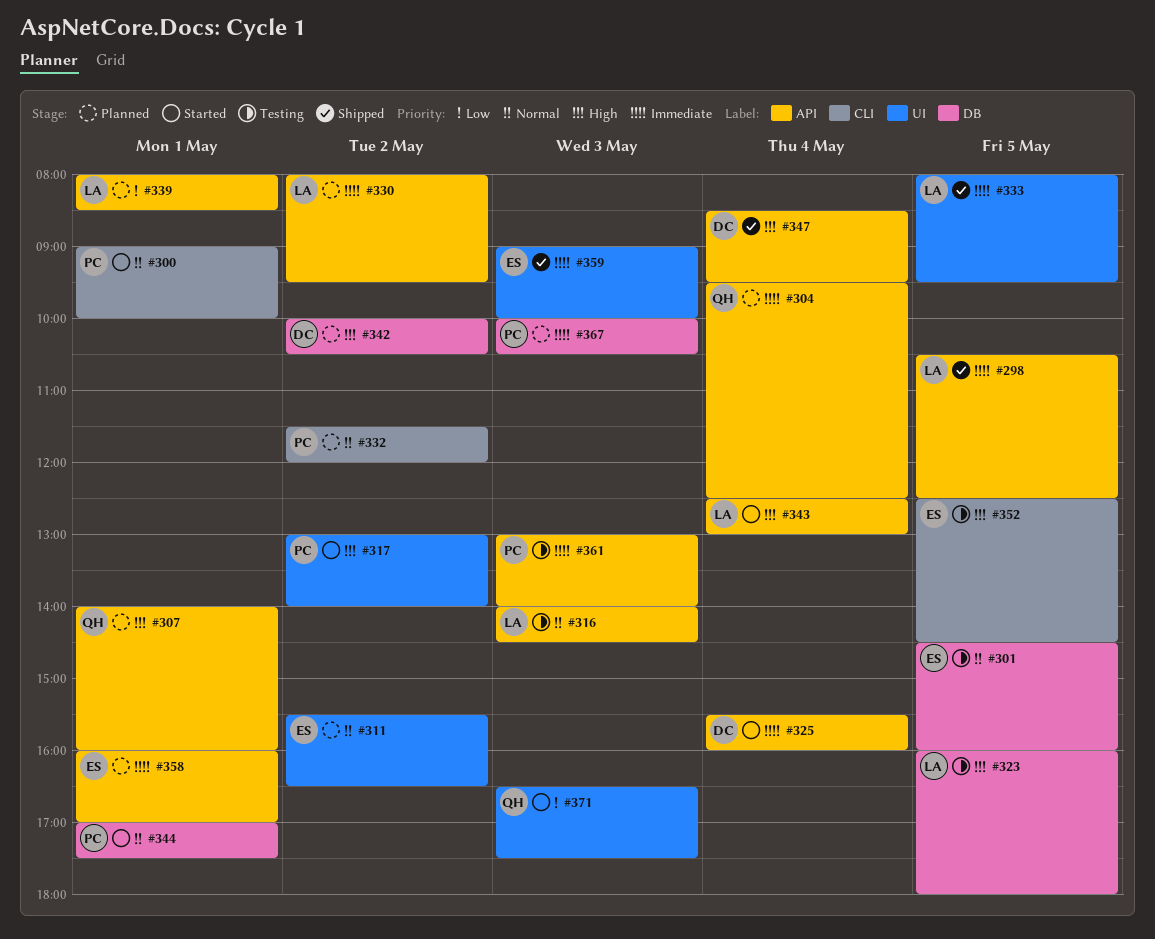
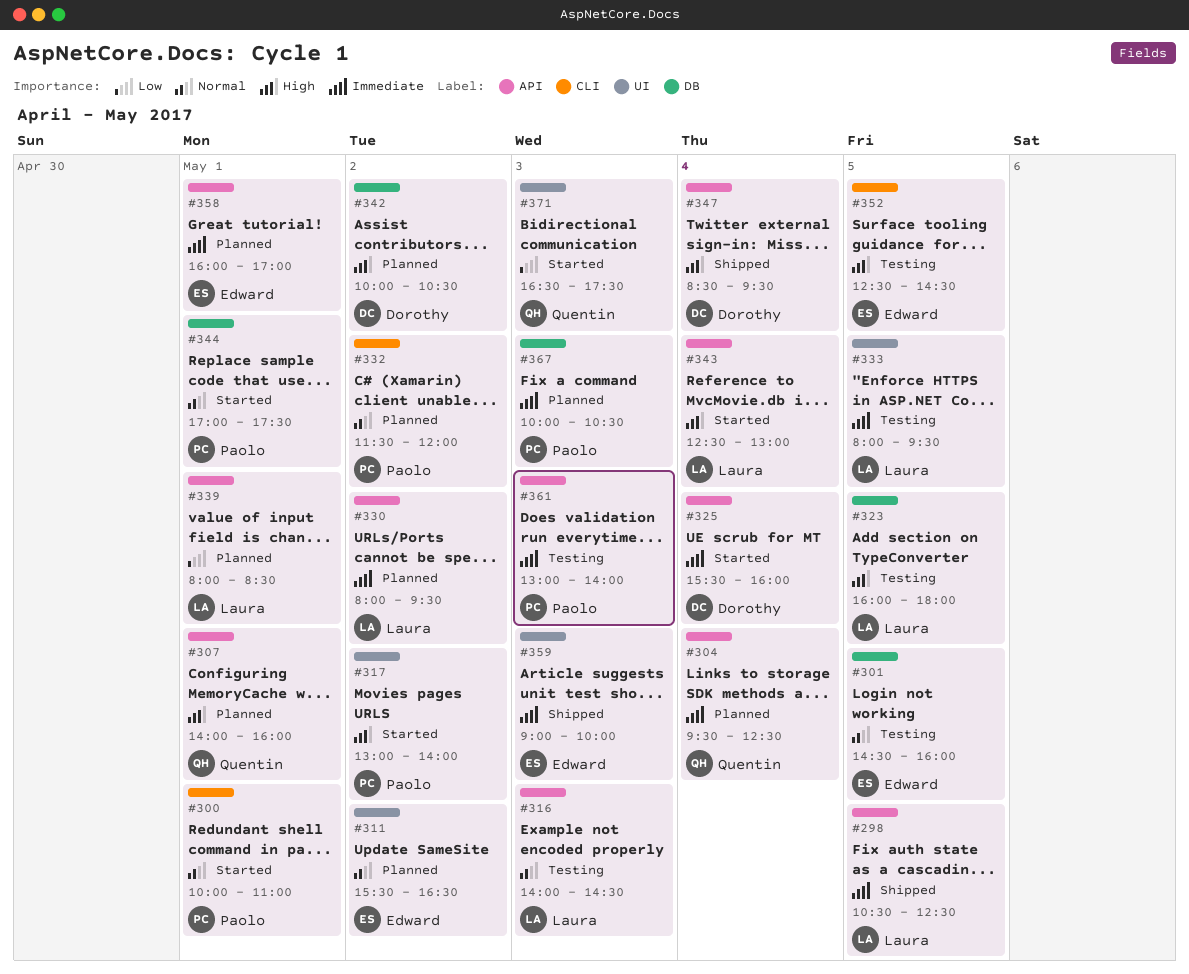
#300, begins: 09:00 -> 10:00
#300, ends: 10:00 -> 11:00
#333, status: Shipped -> Testing

